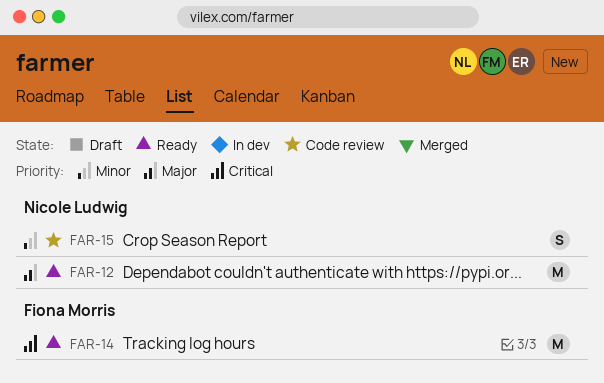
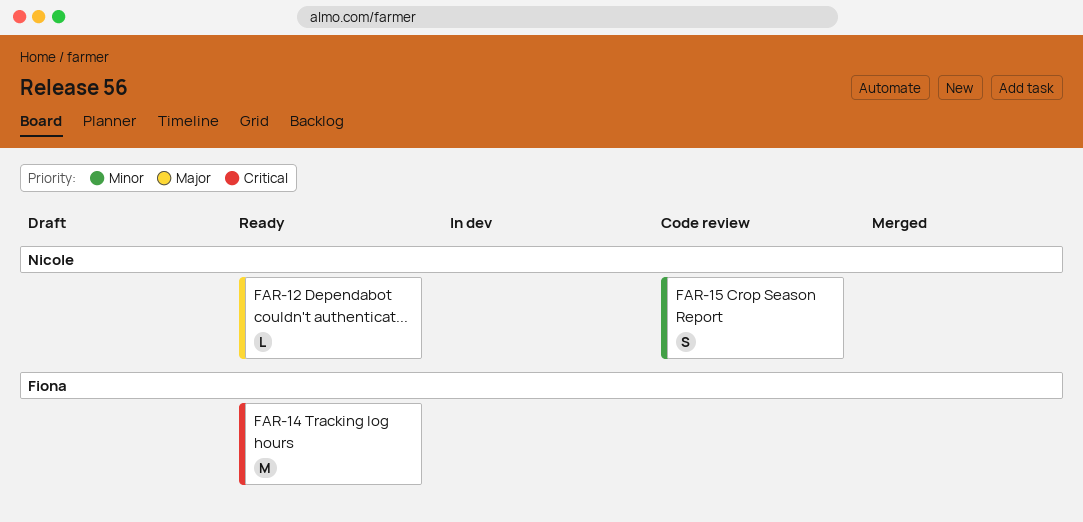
FAR-12, estimate: M -> L

